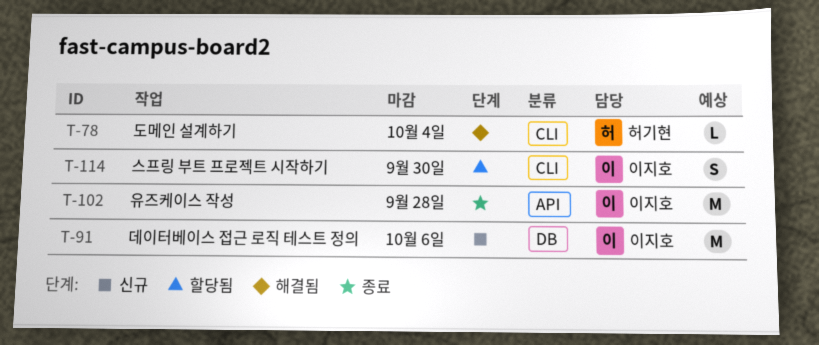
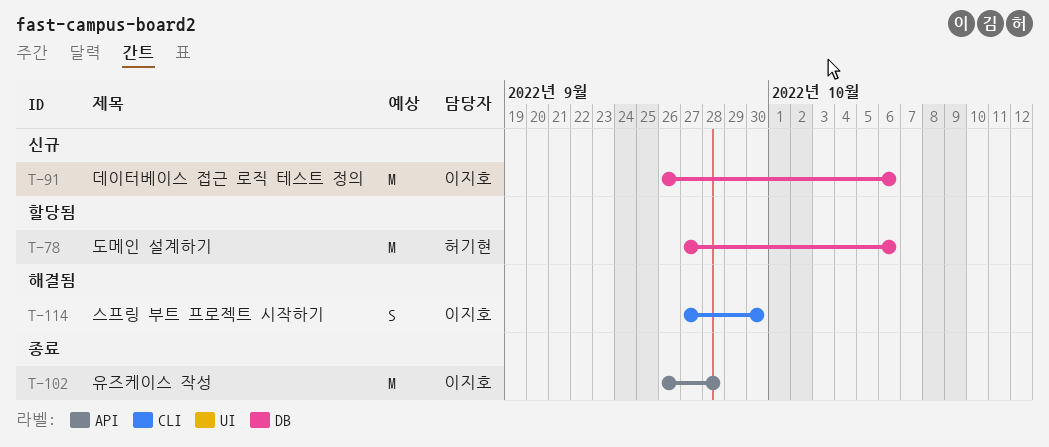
T-78, status: 해결됨 -> 할당됨
T-78, label: CLI -> DB
T-78, estimate: L -> M
T-78, due: Oct 4 -> Oct 6
T-114, status: 할당됨 -> 해결됨

